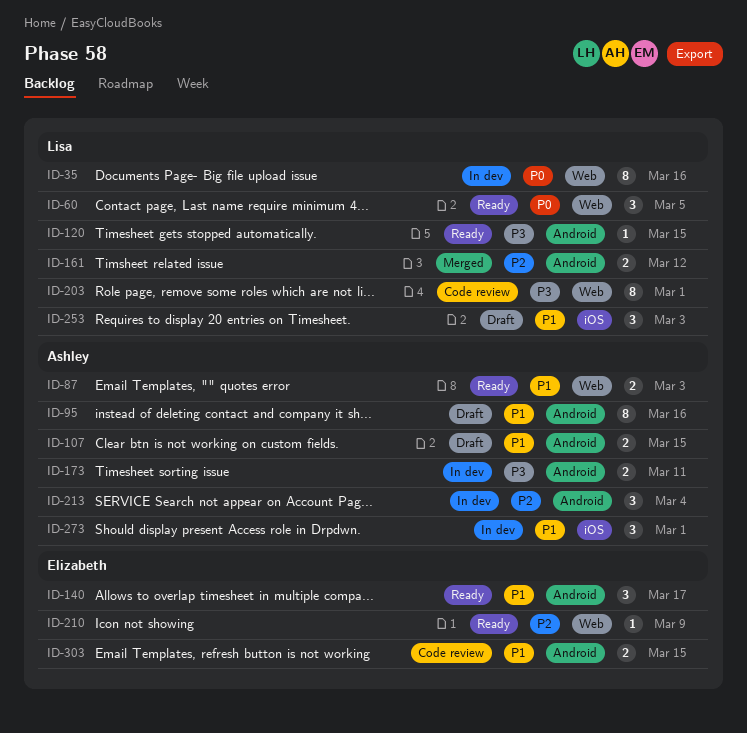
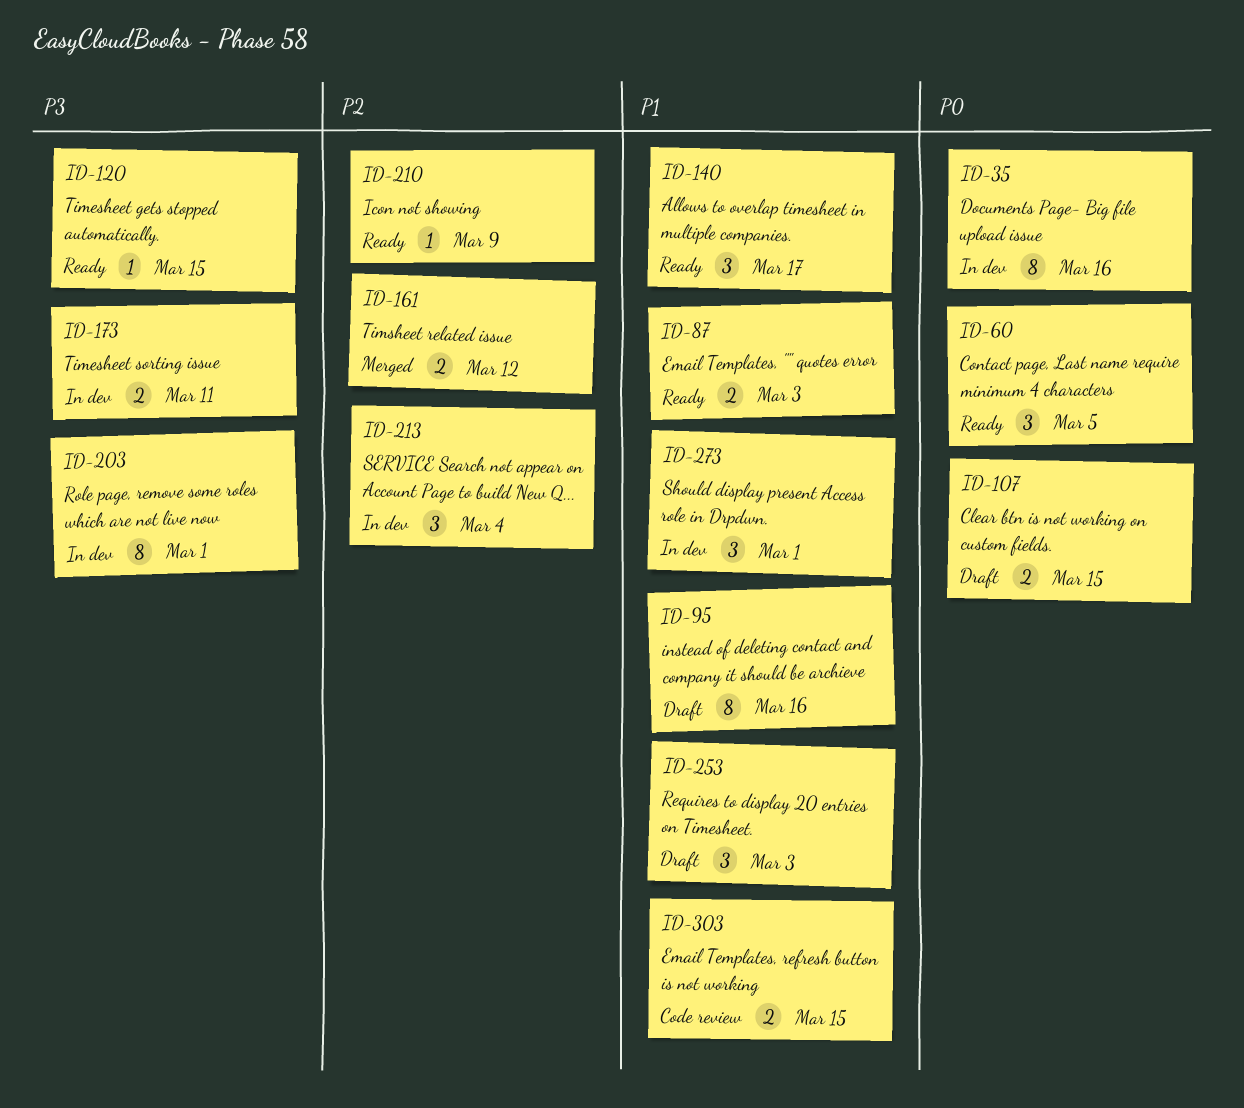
ID-107, priority: P1 -> P0
ID-203, status: Code review -> In dev

